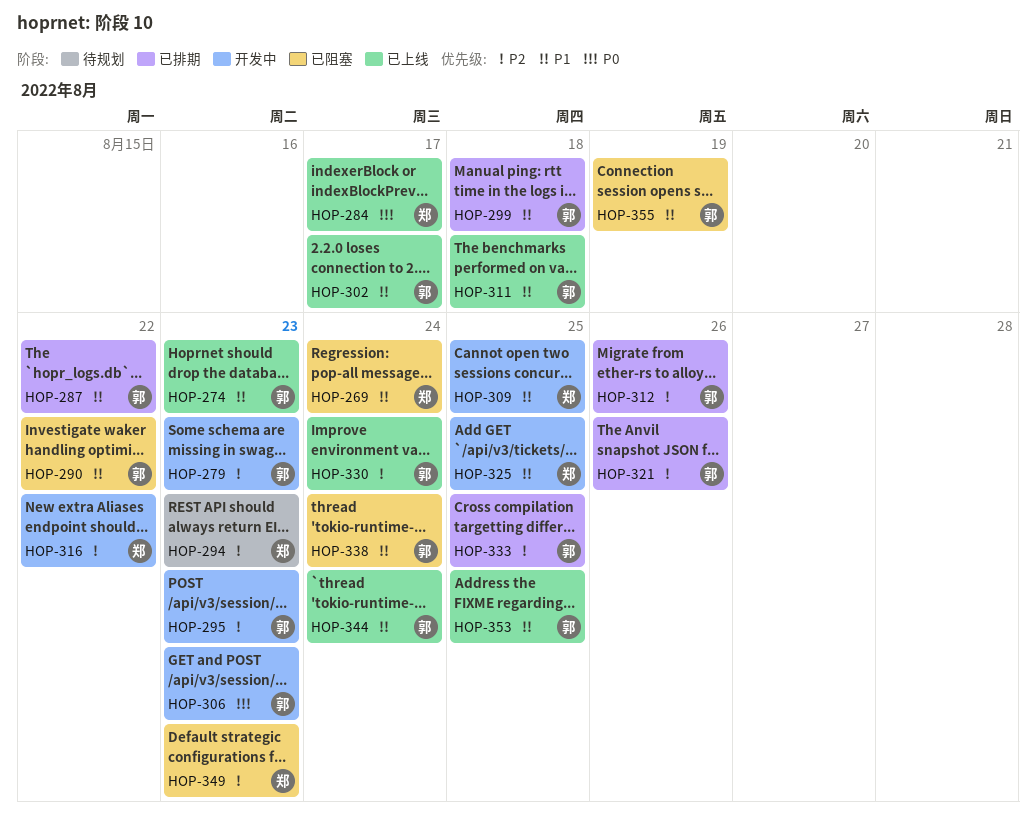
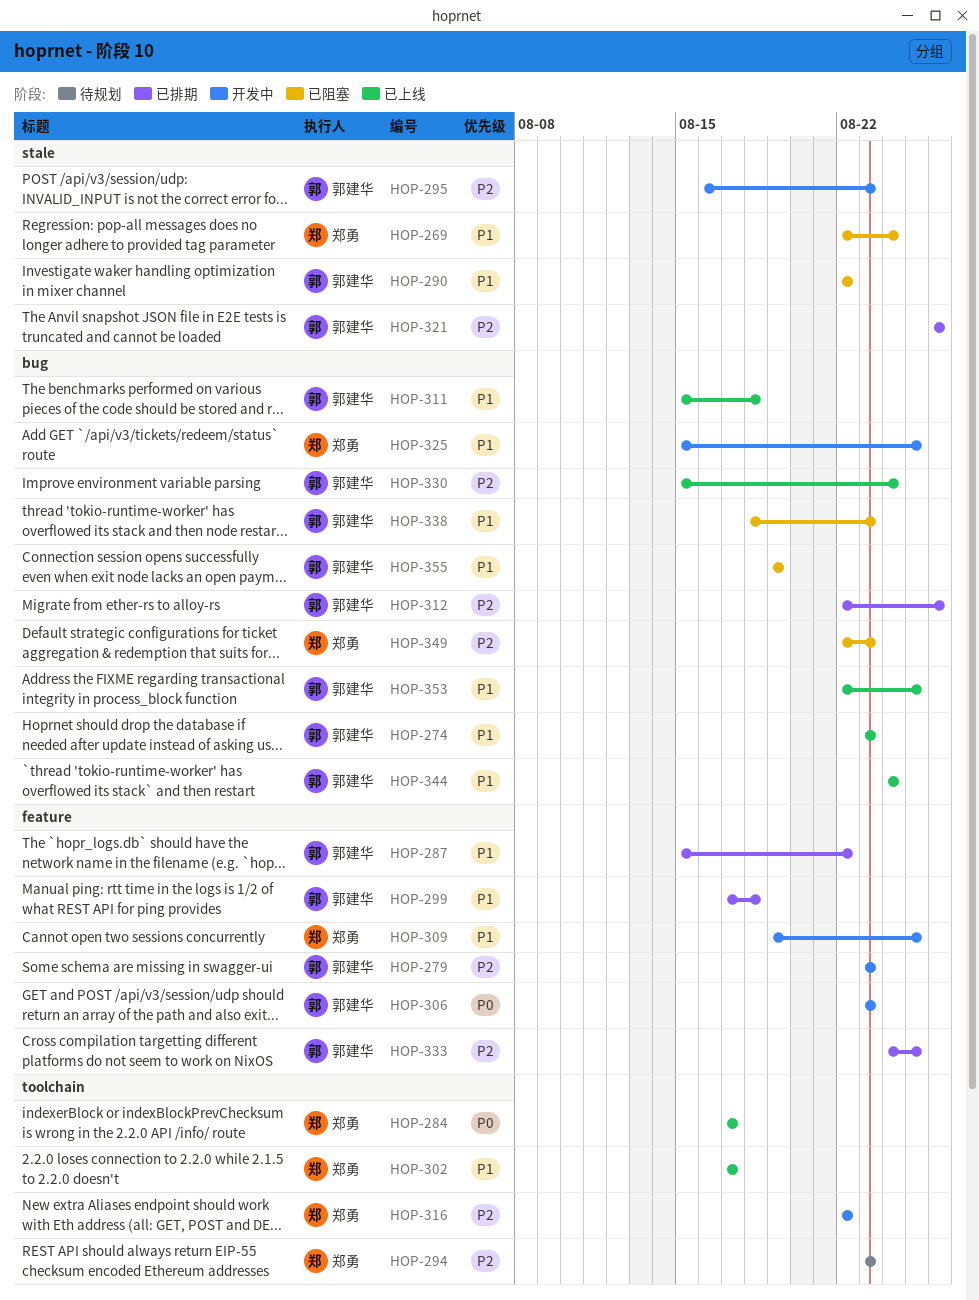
HOP-302, owner: 郭建华 -> 郑勇
HOP-338, due: Aug 24 -> Aug 23

